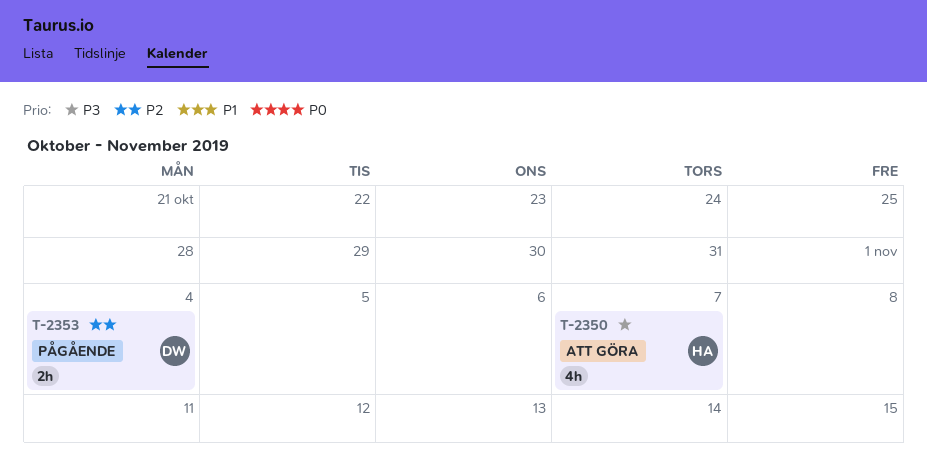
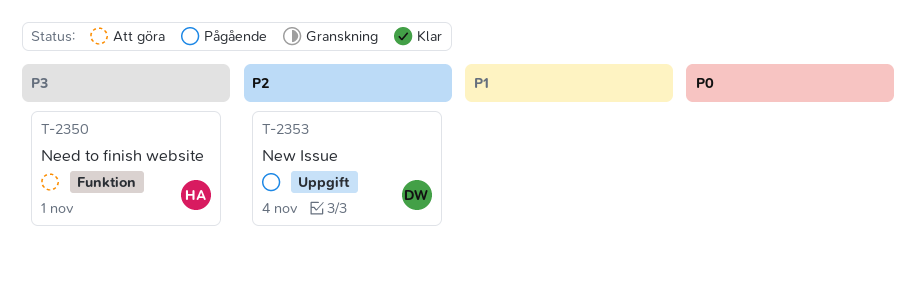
T-2350, due: Nov 7 -> Nov 1

